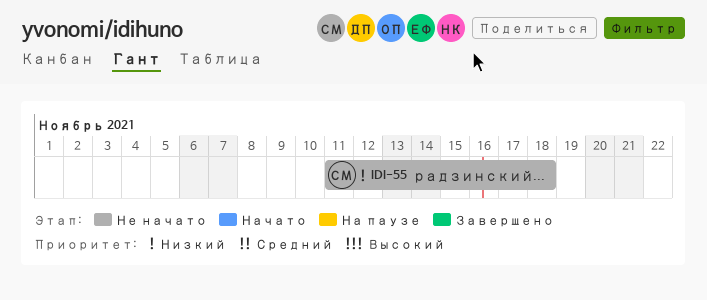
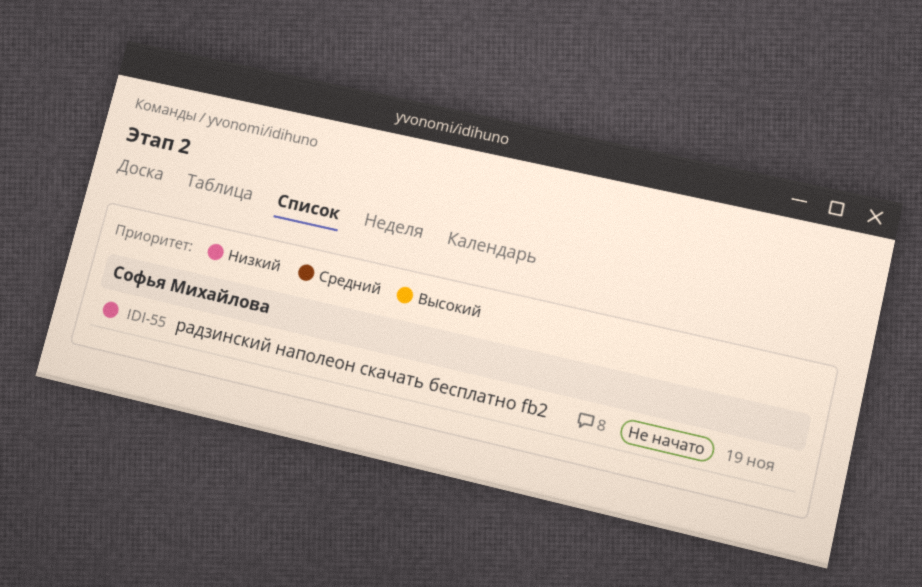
IDI-55, due: Nov 18 -> Nov 19

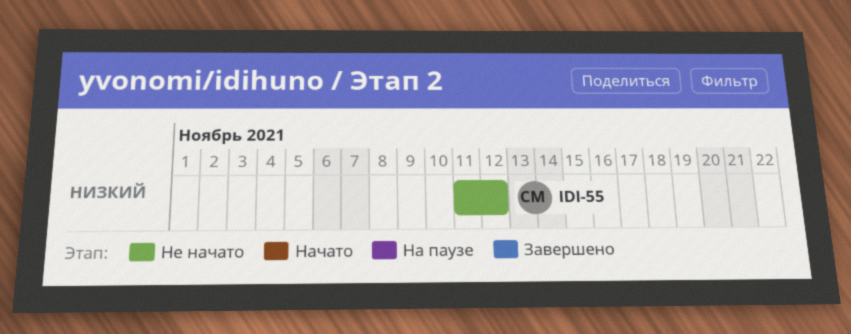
IDI-55, due: Nov 19 -> Nov 12

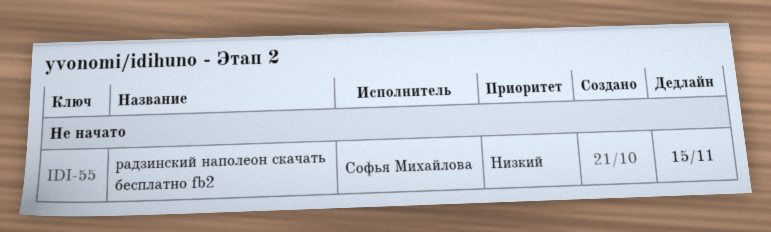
IDI-55, due: Nov 12 -> Nov 15

